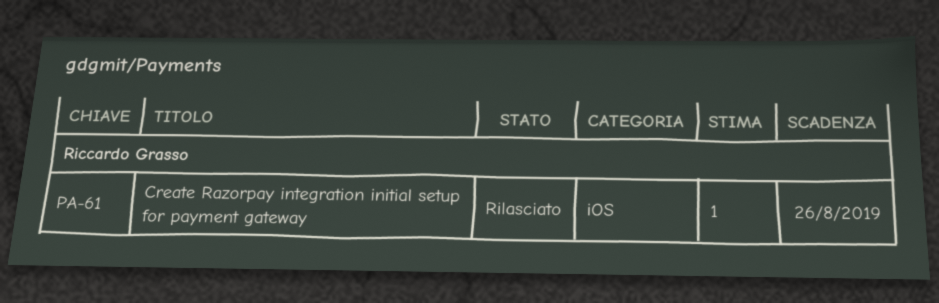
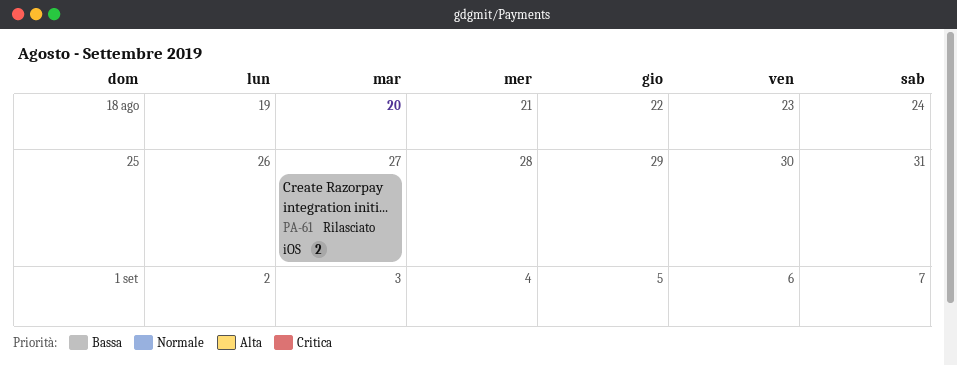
PA-61, estimate: 1 -> 2
PA-61, due: Aug 26 -> Aug 27

